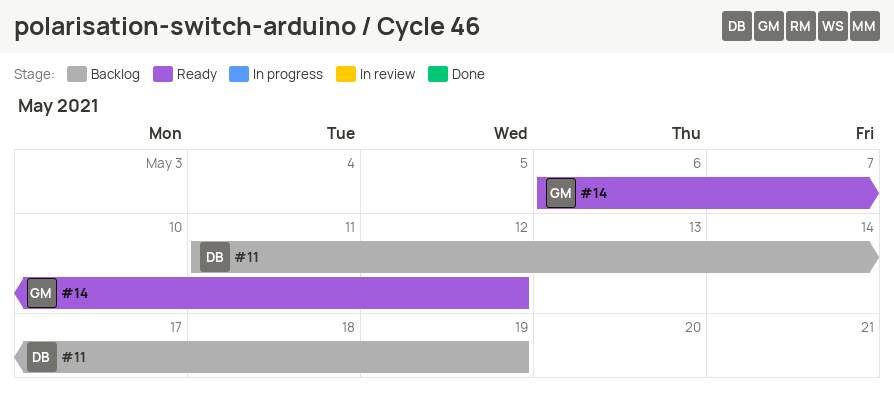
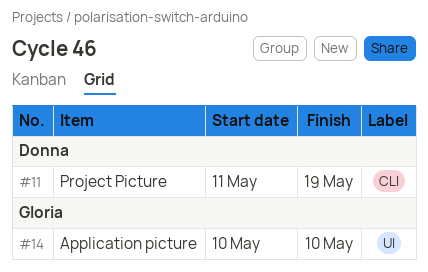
#14, start: May 6 -> May 10
#14, due: May 12 -> May 10

